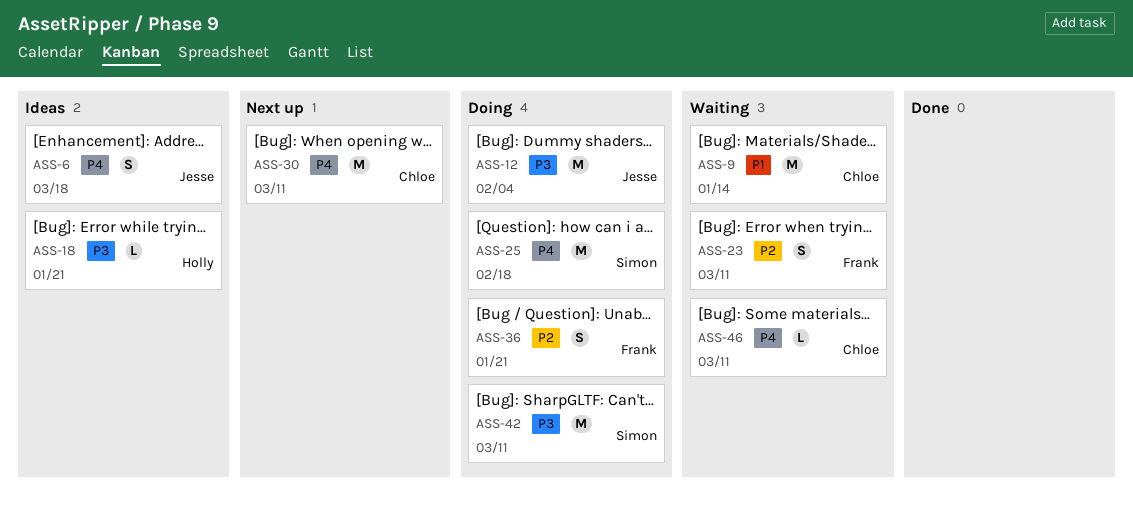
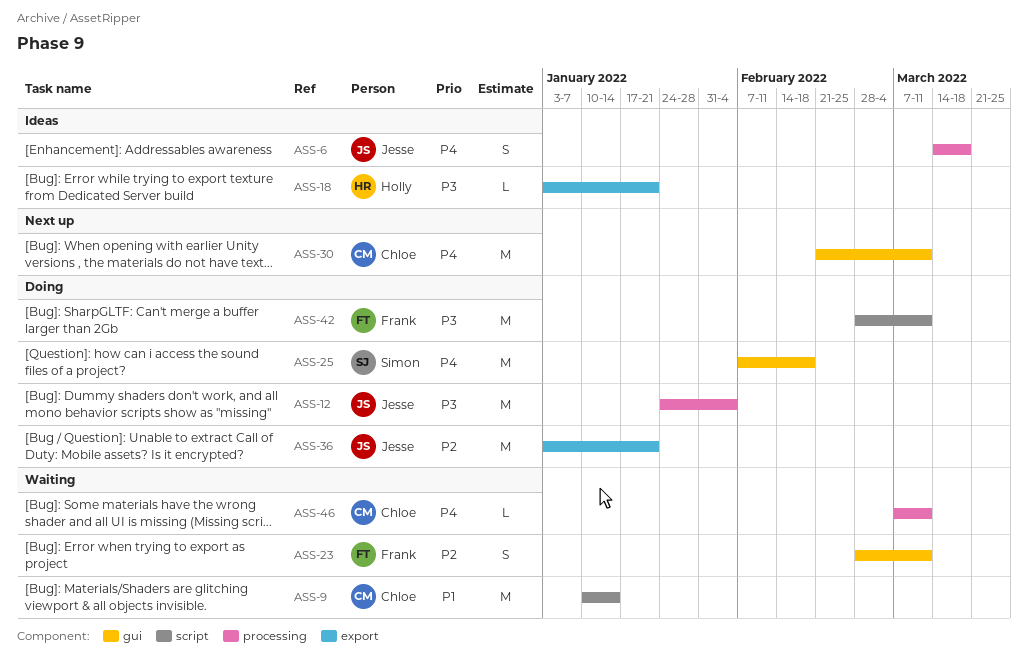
ASS-36, owner: Frank -> Jesse
ASS-36, estimate: S -> M
ASS-42, owner: Simon -> Frank

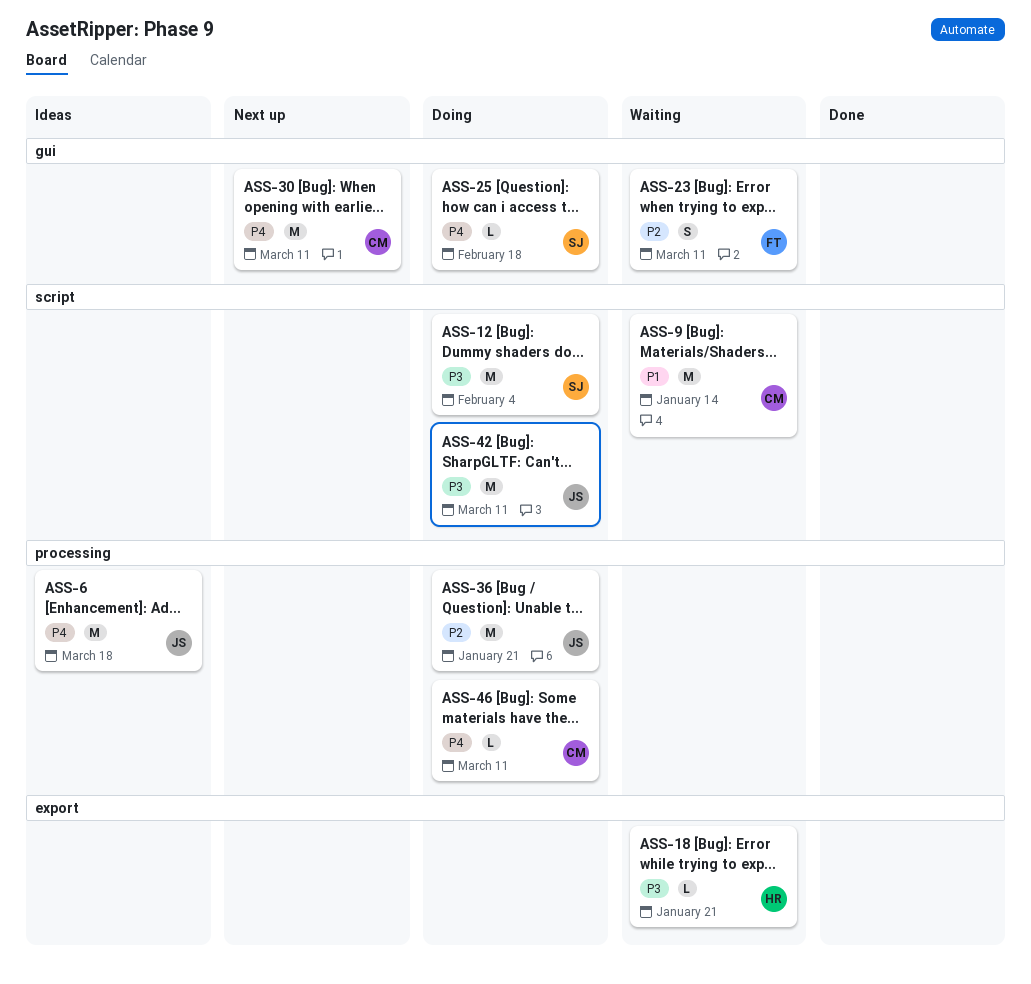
ASS-6, estimate: S -> M
ASS-12, owner: Jesse -> Simon
ASS-12, label: processing -> script
ASS-18, status: Ideas -> Waiting
ASS-25, estimate: M -> L
ASS-36, label: export -> processing
ASS-42, owner: Frank -> Jesse
ASS-46, status: Waiting -> Doing

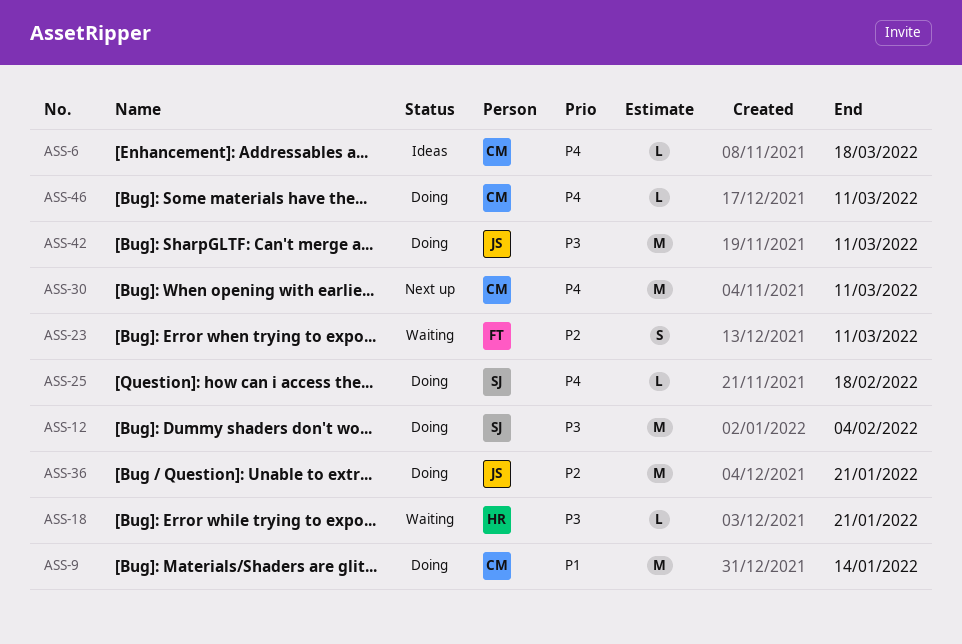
ASS-6, owner: JS -> CM
ASS-6, estimate: M -> L
ASS-9, status: Waiting -> Doing

